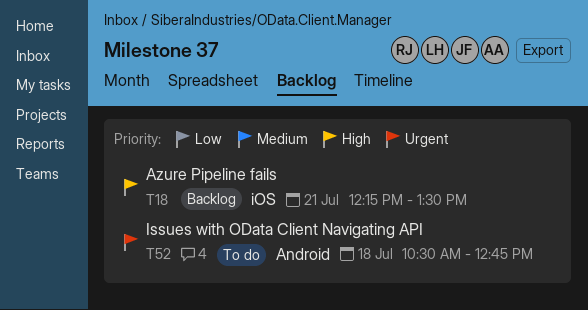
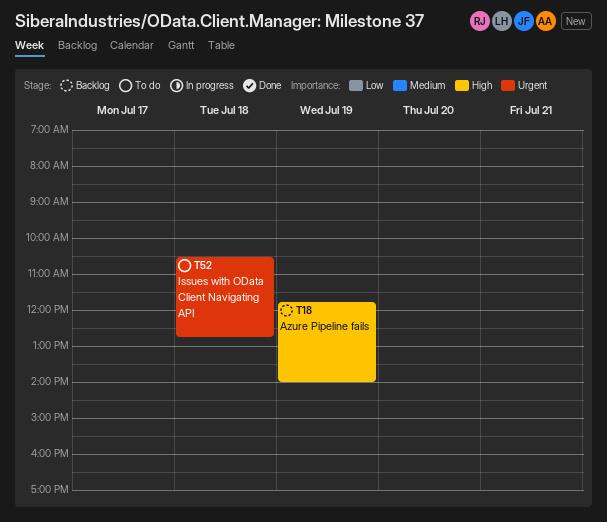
T18, day: Jul 21 -> Jul 19
T18, begins: 12:15 -> 11:45
T18, ends: 13:30 -> 14:00

